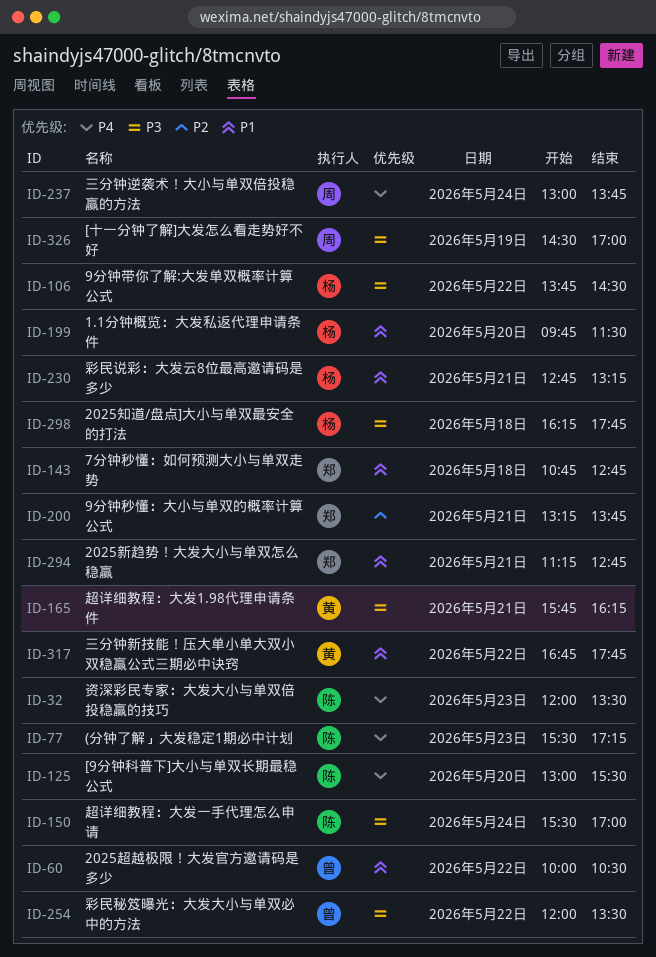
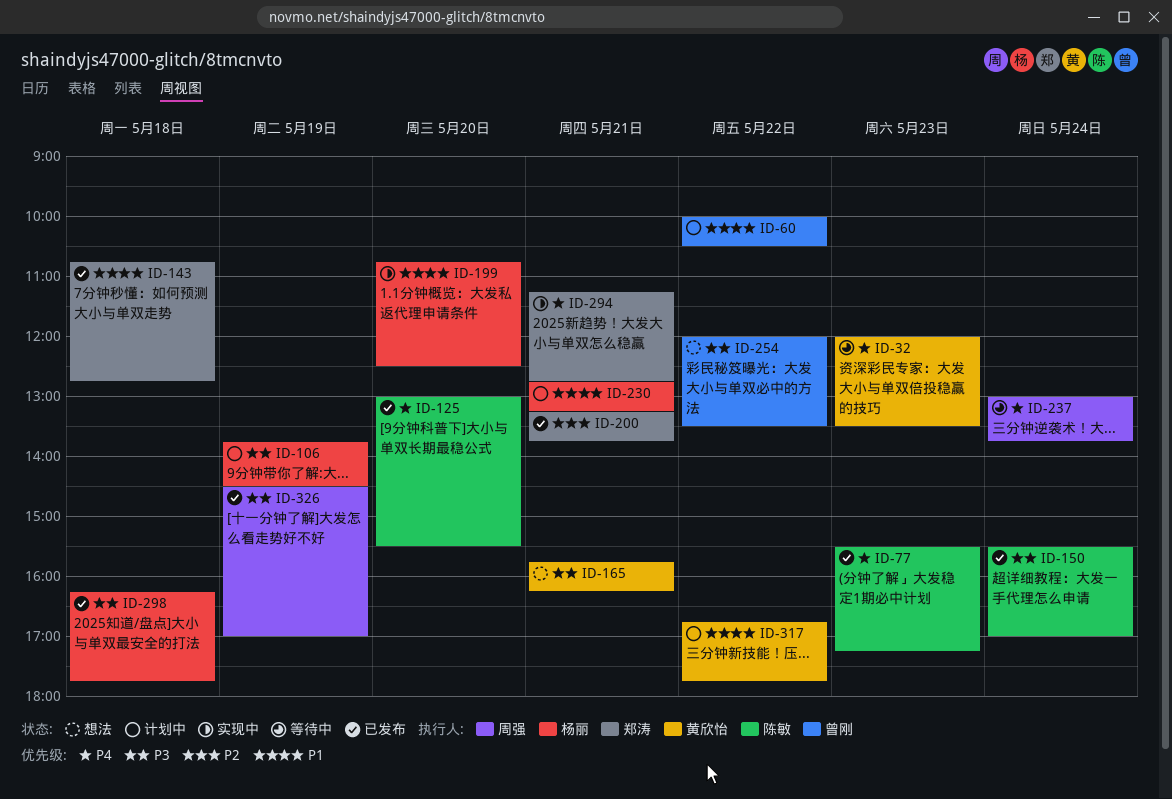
ID-32, owner: 陈敏 -> 黄欣怡
ID-106, day: May 22 -> May 19
ID-199, begins: 09:45 -> 10:45
ID-199, ends: 11:30 -> 12:30
ID-294, priority: P1 -> P4

